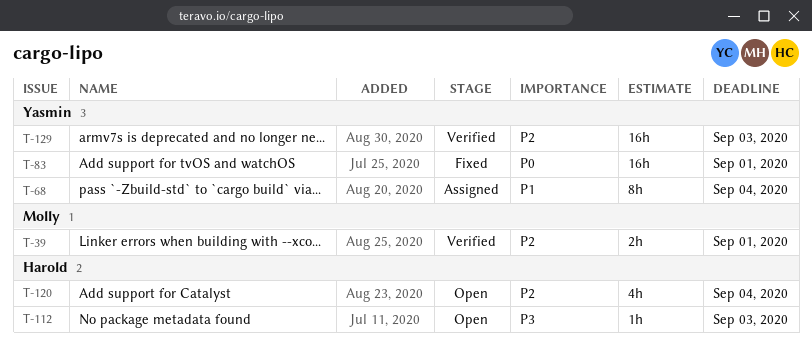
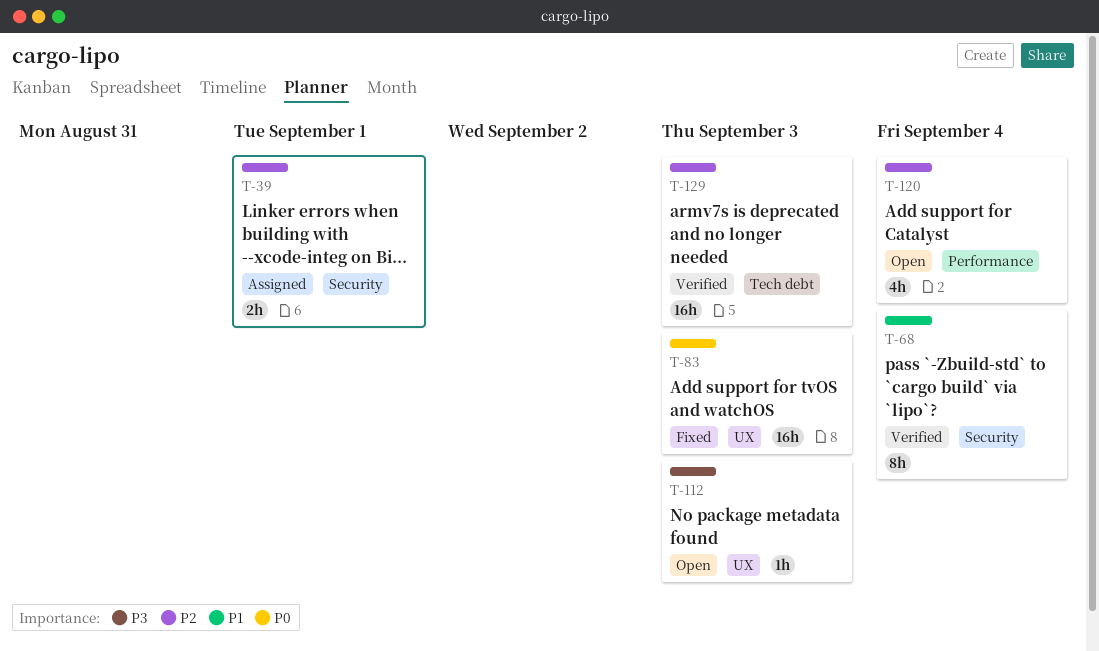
T-39, status: Verified -> Assigned
T-68, status: Assigned -> Verified
T-83, due: Sep 1 -> Sep 3

